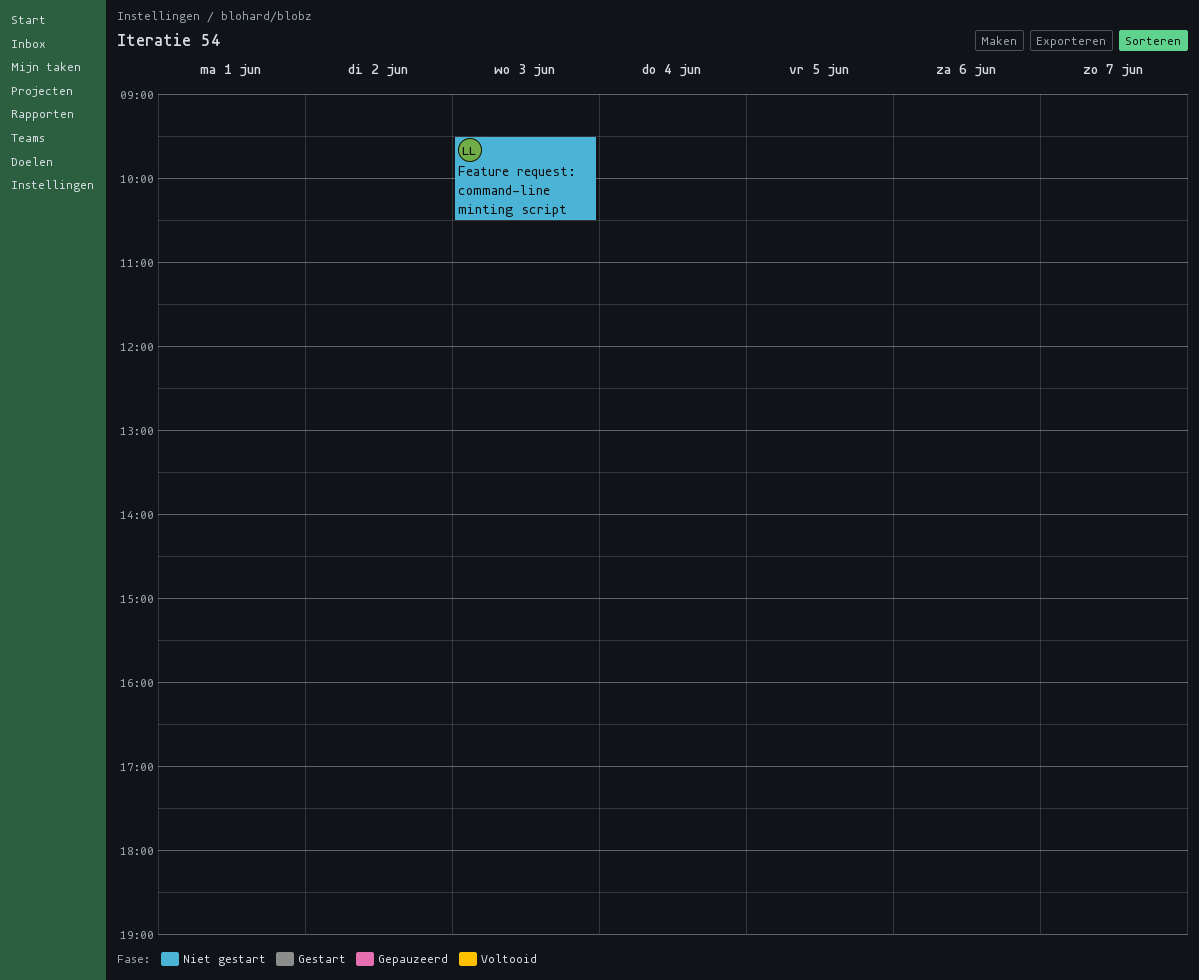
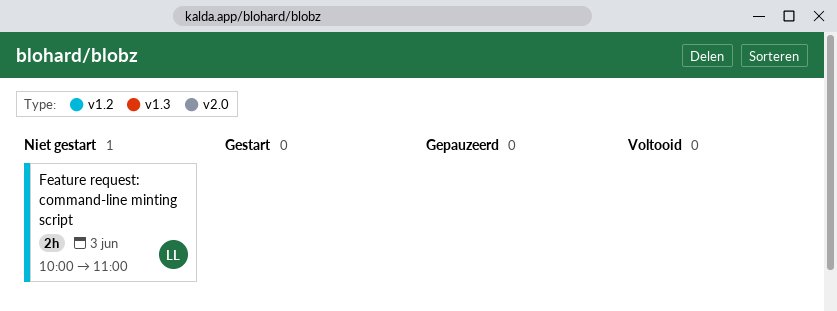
Feature request: command-line minting script, begins: 09:30 -> 10:00
Feature request: command-line minting script, ends: 10:30 -> 11:00

